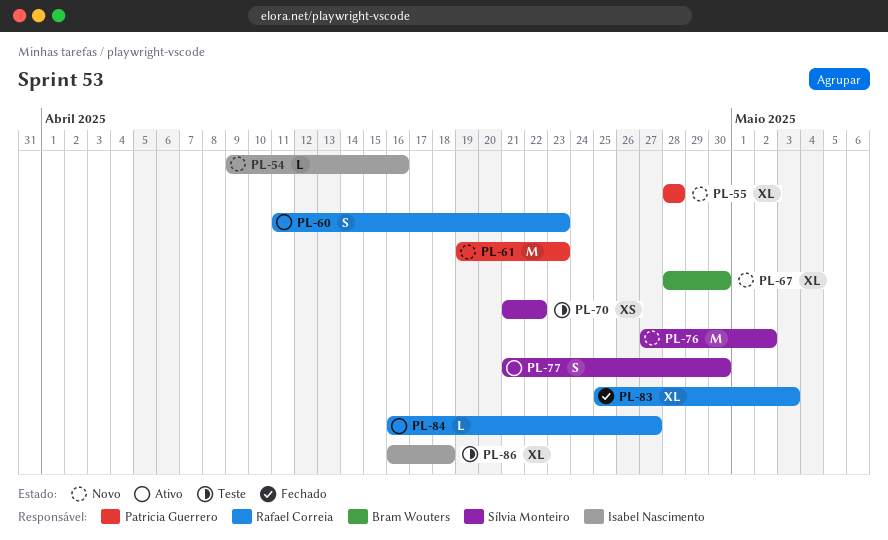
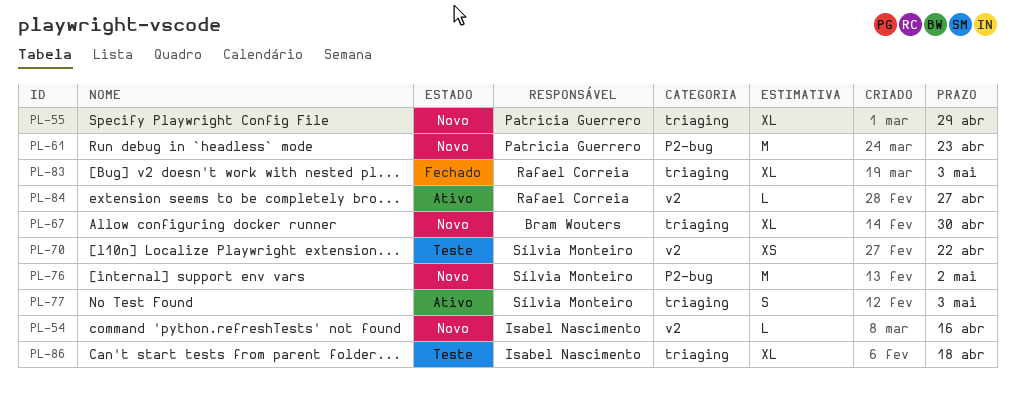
PL-55, due: Apr 28 -> Apr 29
PL-60: present -> none
PL-77, due: Apr 30 -> May 3

